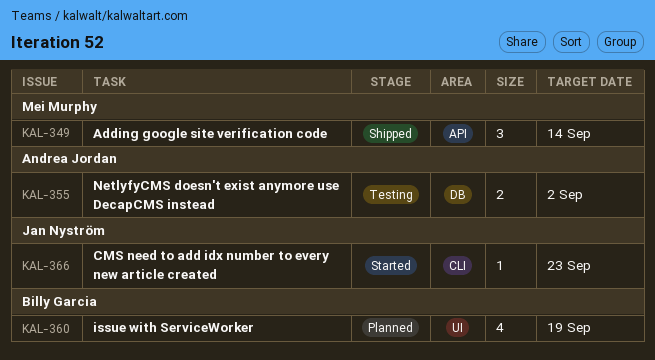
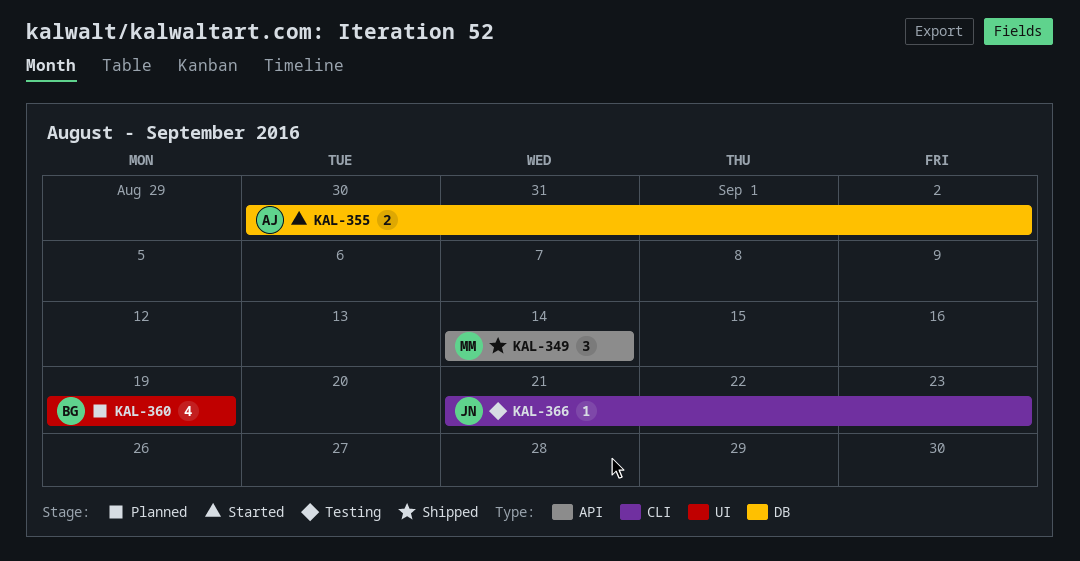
KAL-355, status: Testing -> Started
KAL-366, status: Started -> Testing

